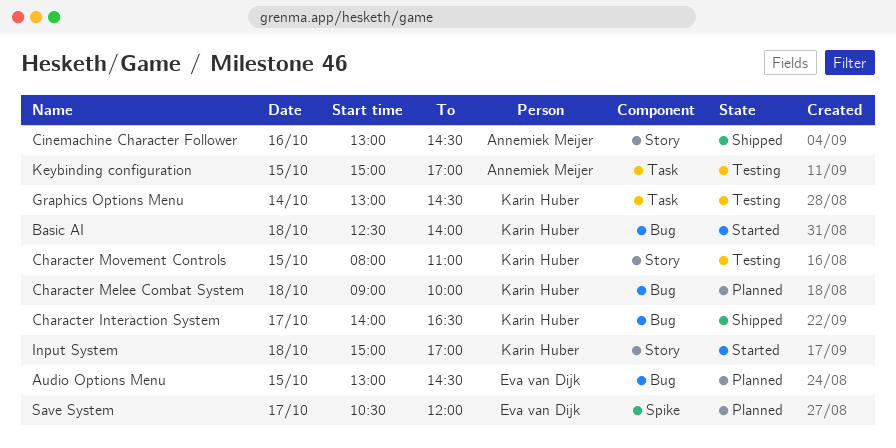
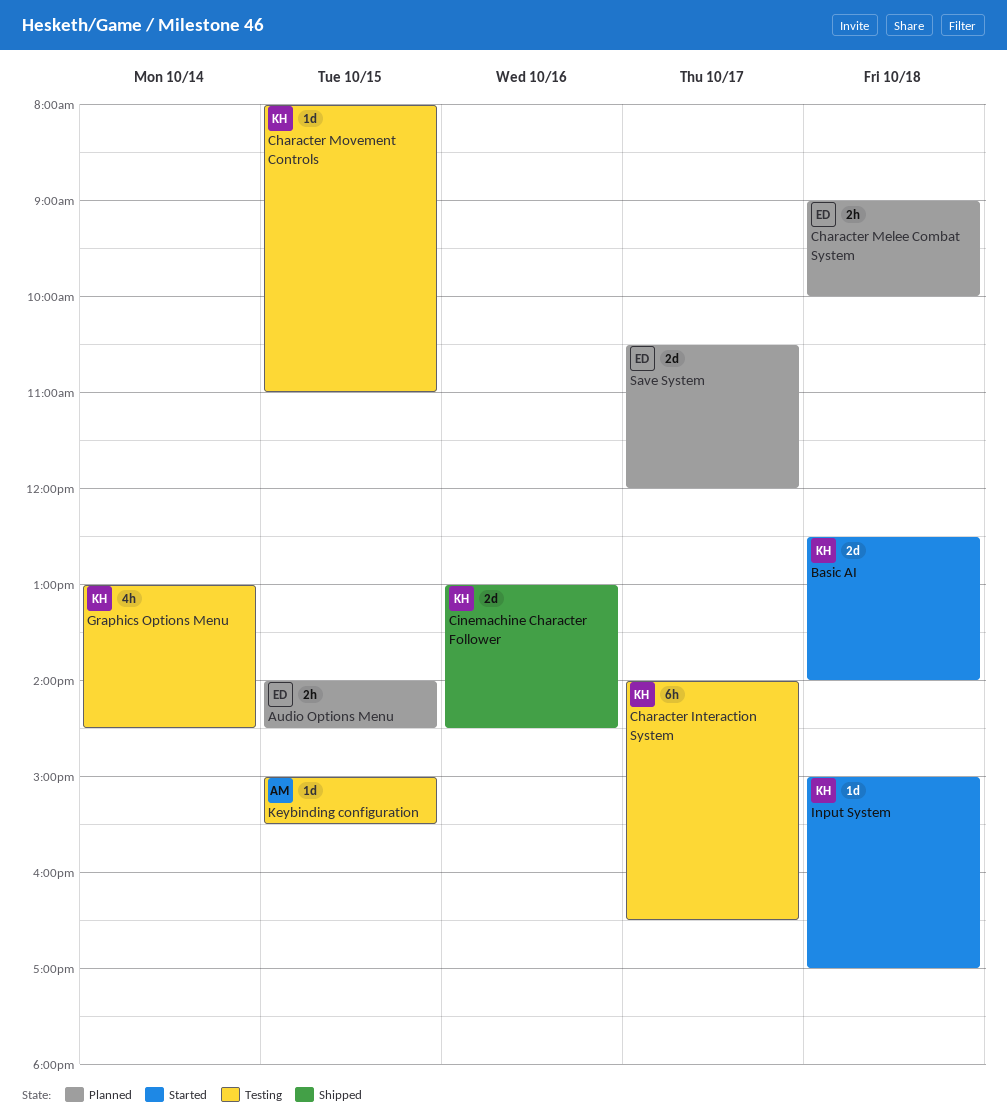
Audio Options Menu, begins: 13:00 -> 14:00
Character Interaction System, status: Shipped -> Testing
Character Melee Combat System, owner: Karin Huber -> Eva van Dijk
Cinemachine Character Follower, owner: Annemiek Meijer -> Karin Huber
Keybinding configuration, ends: 17:00 -> 15:30

